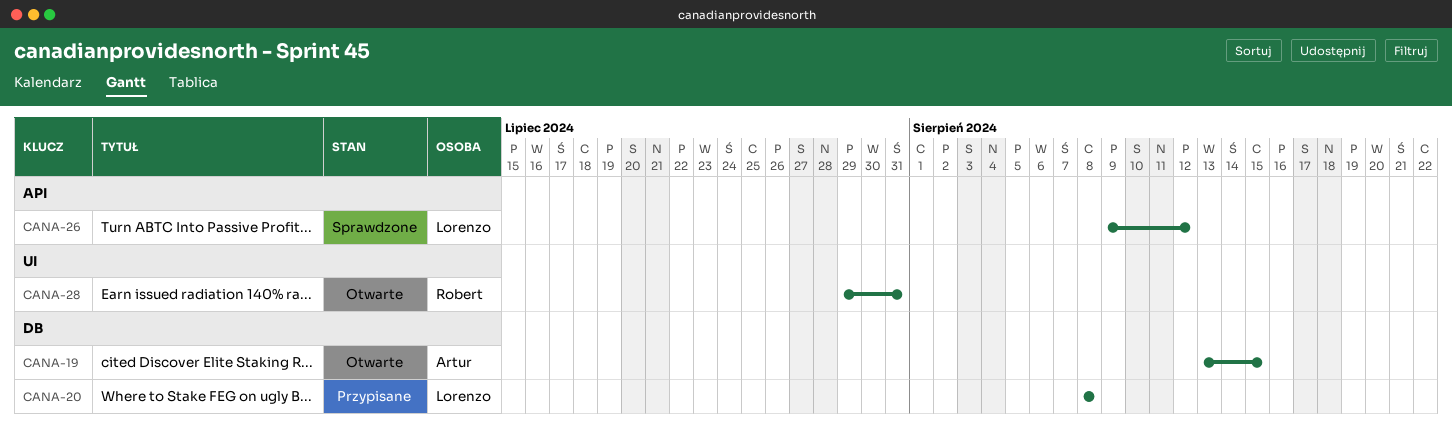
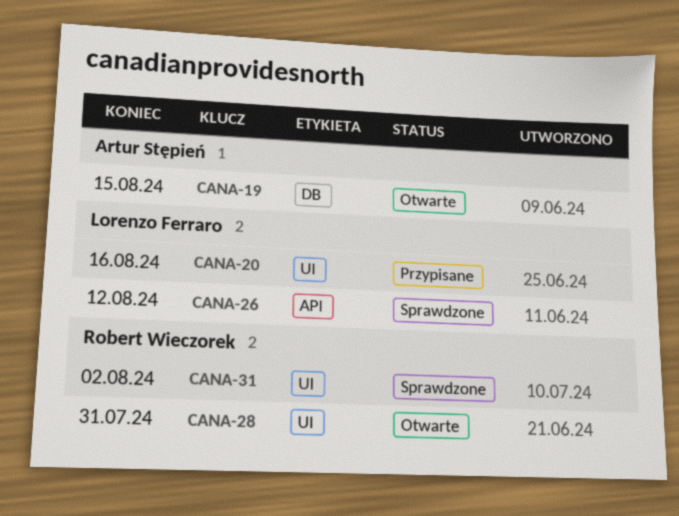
CANA-20, label: DB -> UI
CANA-20, due: Aug 8 -> Aug 16
CANA-31: none -> present

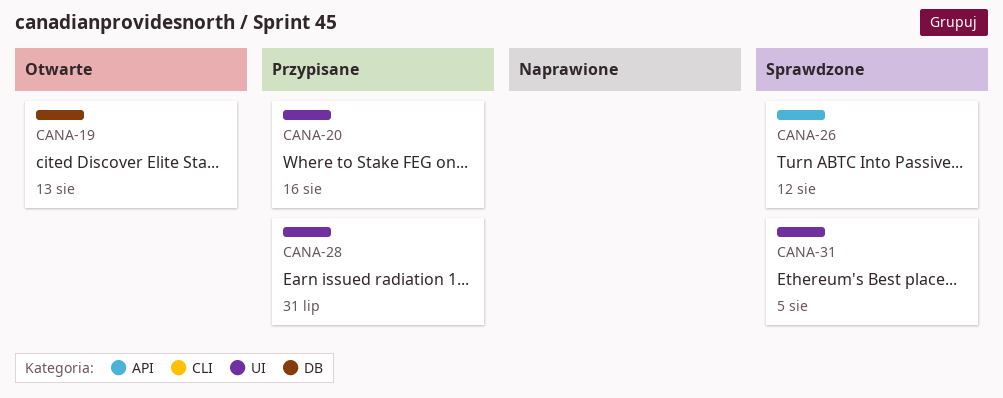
CANA-19, due: Aug 15 -> Aug 13
CANA-28, status: Otwarte -> Przypisane
CANA-31, due: Aug 2 -> Aug 5

